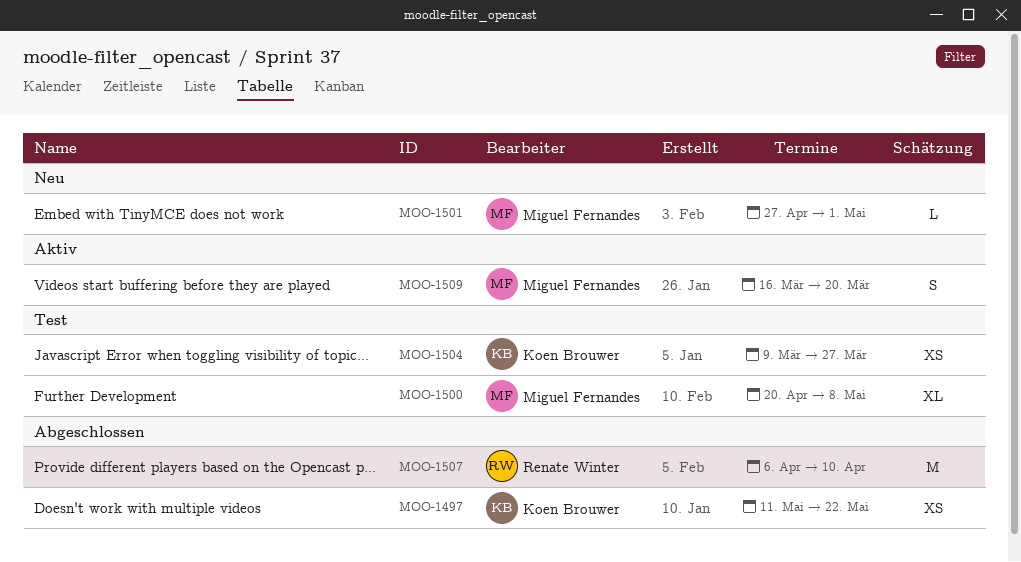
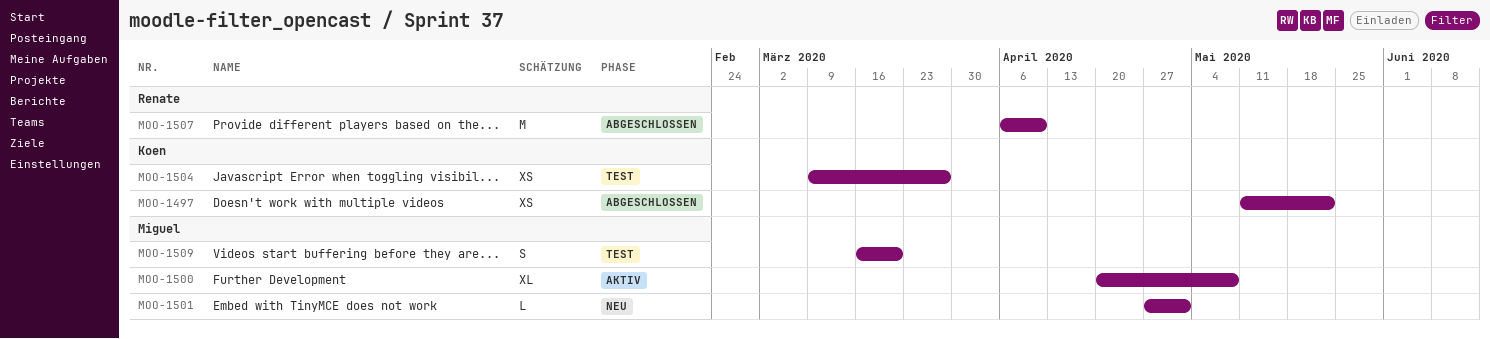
MOO-1500, status: Test -> Aktiv
MOO-1509, status: Aktiv -> Test

